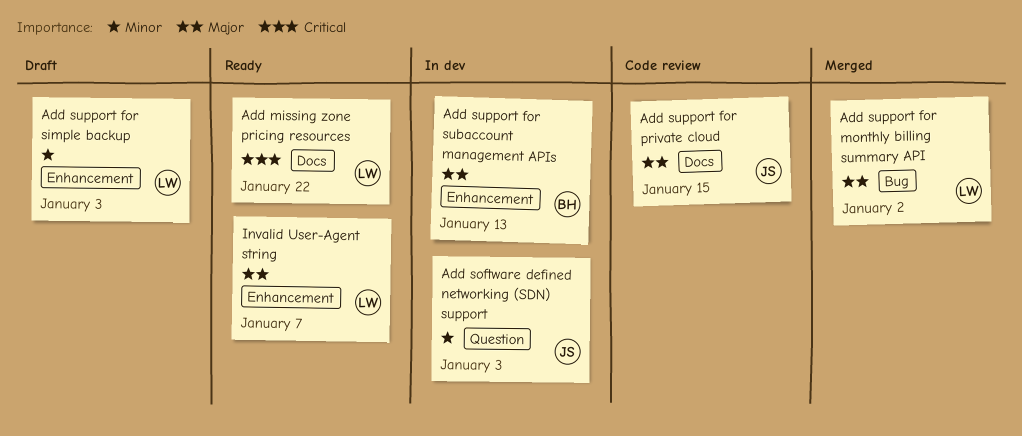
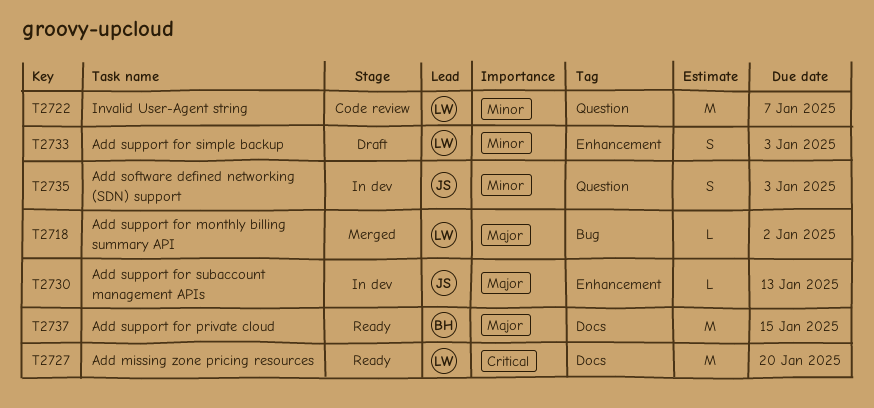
Add missing zone pricing resources, due: Jan 22 -> Jan 20
Add support for private cloud, status: Code review -> Ready
Add support for private cloud, owner: JS -> BH
Add support for subaccount management APIs, owner: BH -> JS
Invalid User-Agent string, status: Ready -> Code review
Invalid User-Agent string, priority: Major -> Minor
Invalid User-Agent string, label: Enhancement -> Question

